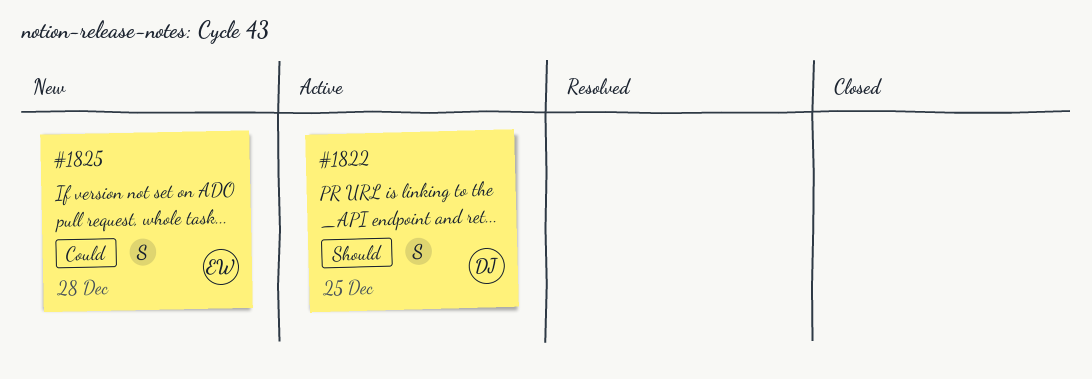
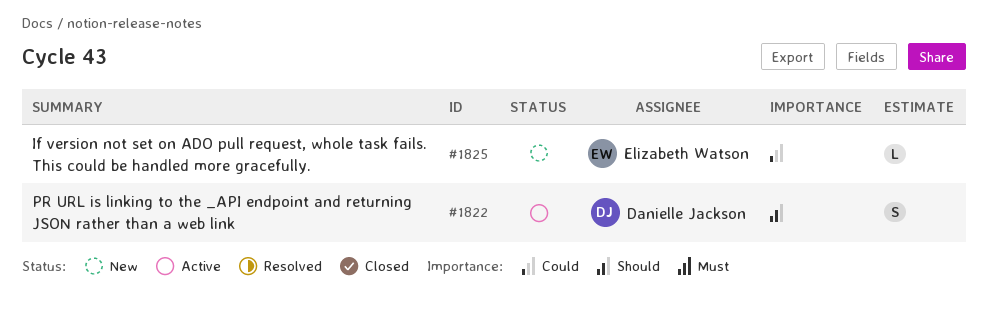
#1825, estimate: S -> L

